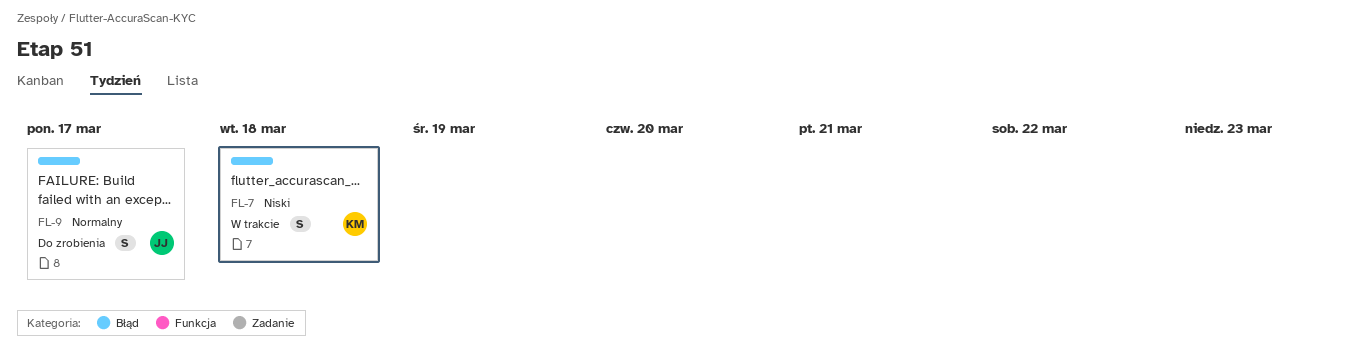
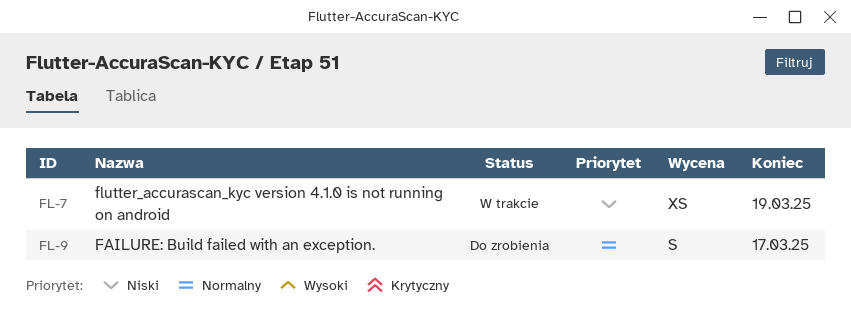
FL-7, estimate: S -> XS
FL-7, due: Mar 18 -> Mar 19

